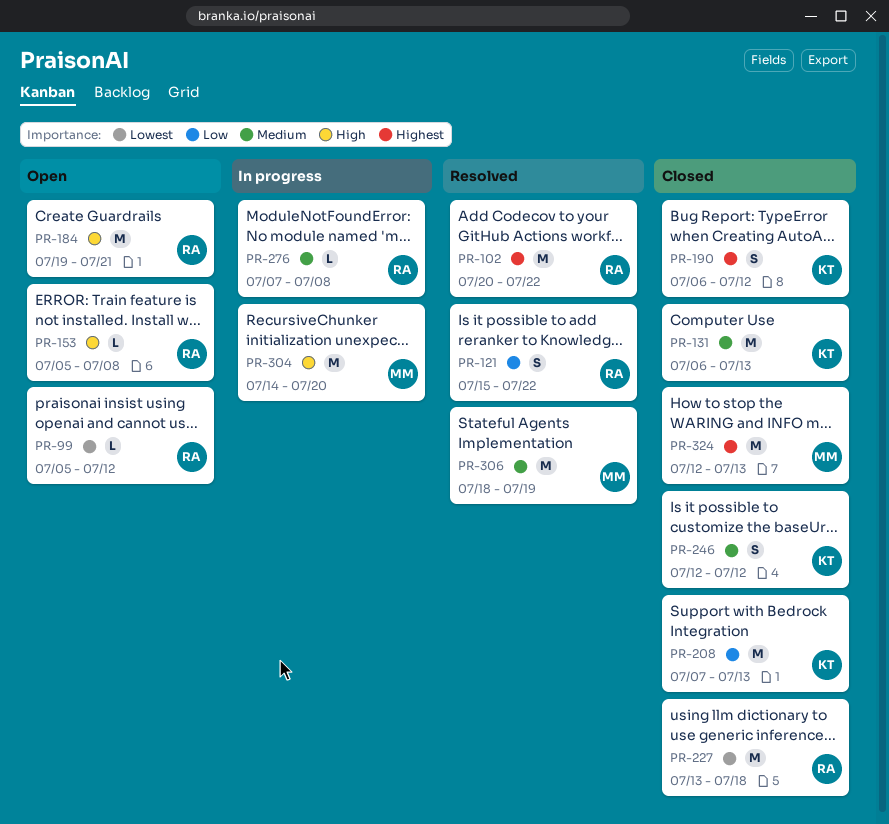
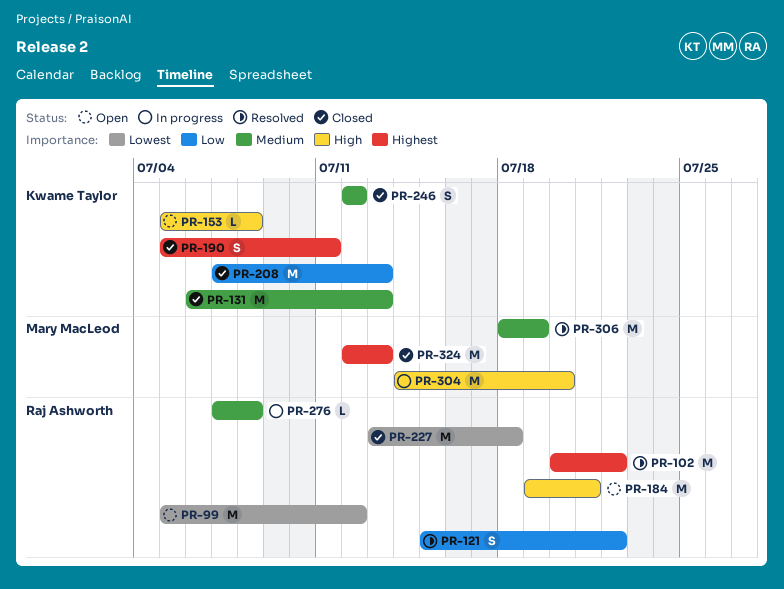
PR-99, estimate: L -> M
PR-153, owner: Raj Ashworth -> Kwame Taylor
PR-190, start: Jul 6 -> Jul 5
PR-190, due: Jul 12 -> Jul 11

